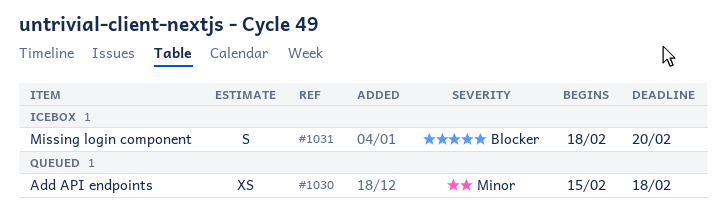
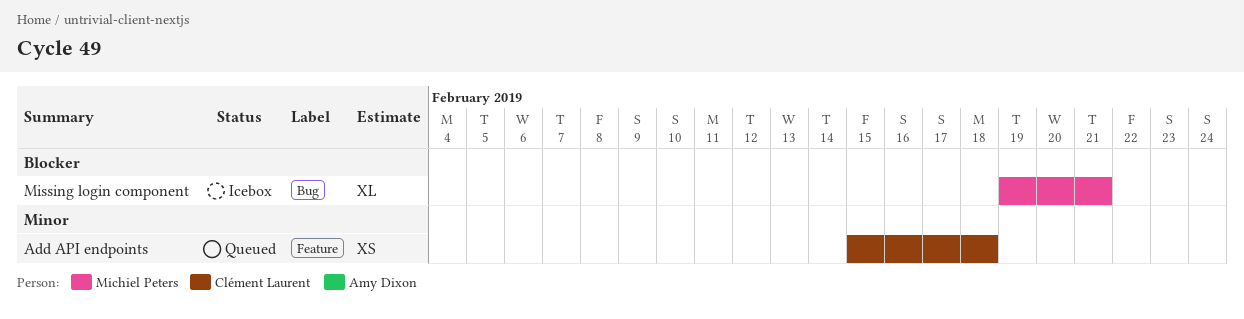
Missing login component, estimate: S -> XL
Missing login component, start: Feb 18 -> Feb 19
Missing login component, due: Feb 20 -> Feb 21

